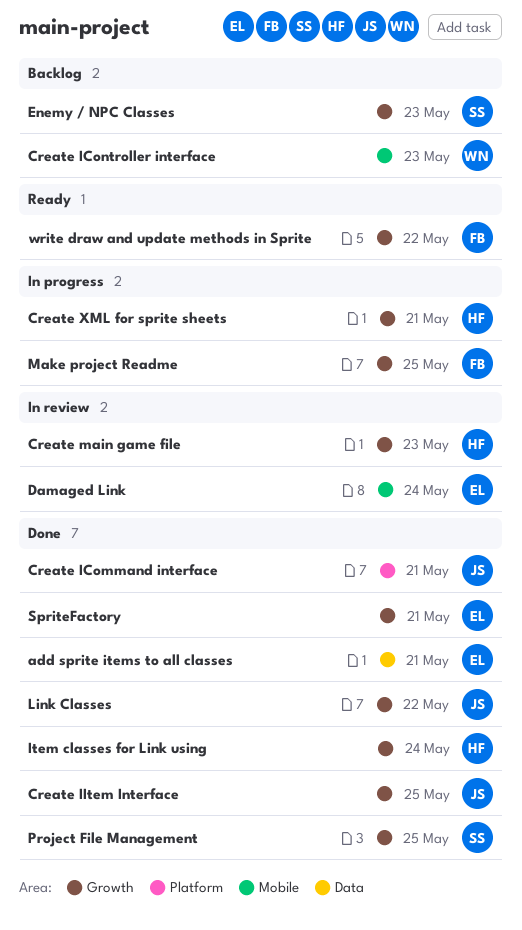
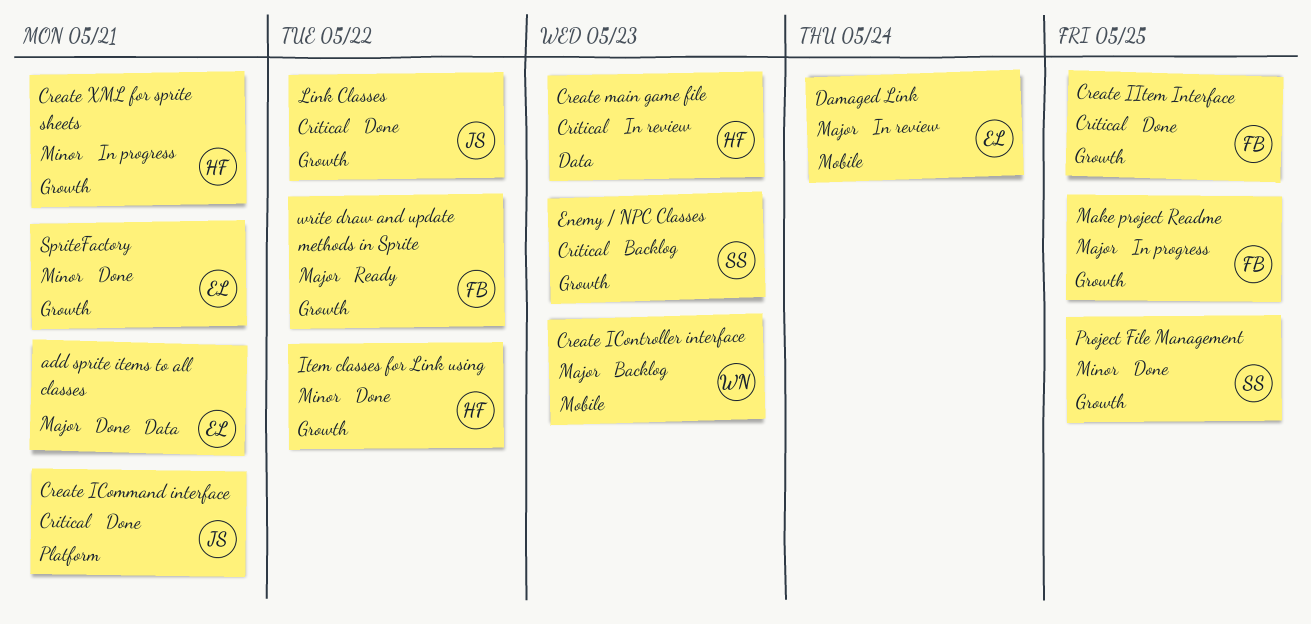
Create IItem Interface, owner: JS -> FB
Create main game file, label: Growth -> Data
Item classes for Link using, due: May 24 -> May 22

